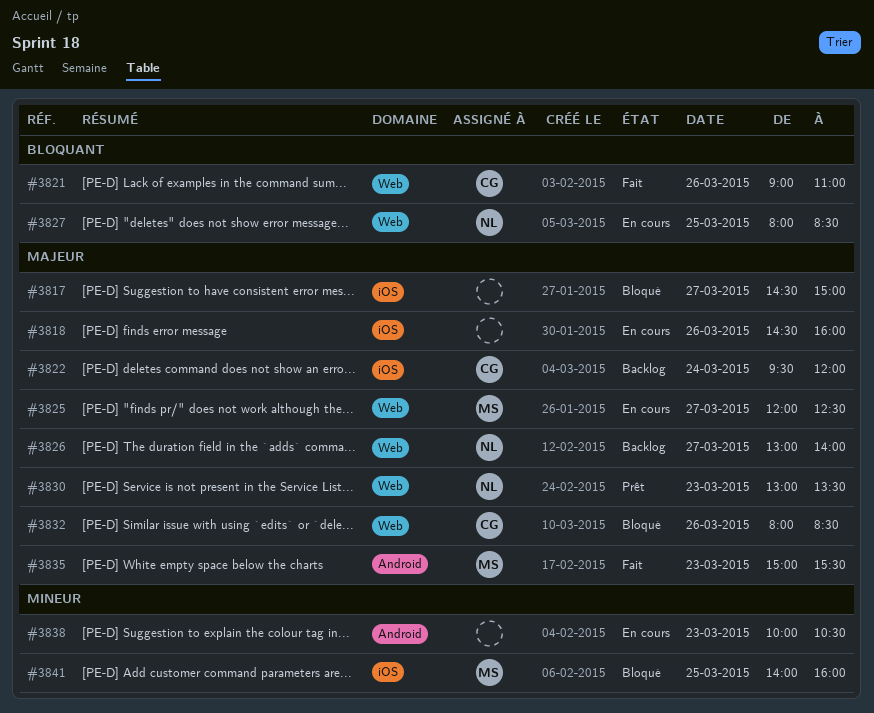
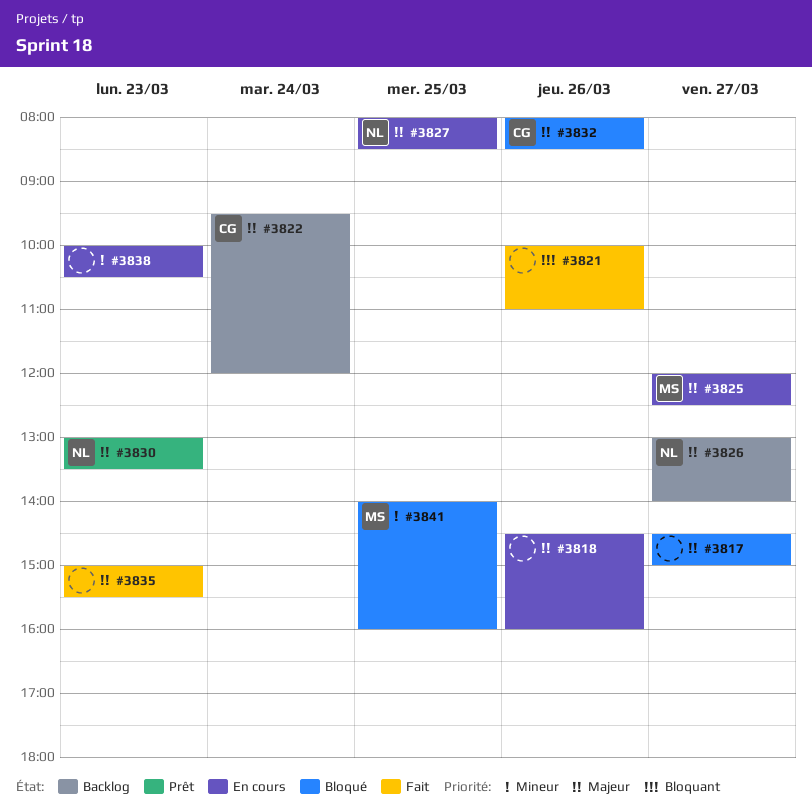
#3821, owner: CG -> none
#3821, begins: 09:00 -> 10:00
#3827, priority: Bloquant -> Majeur
#3835, owner: MS -> none

